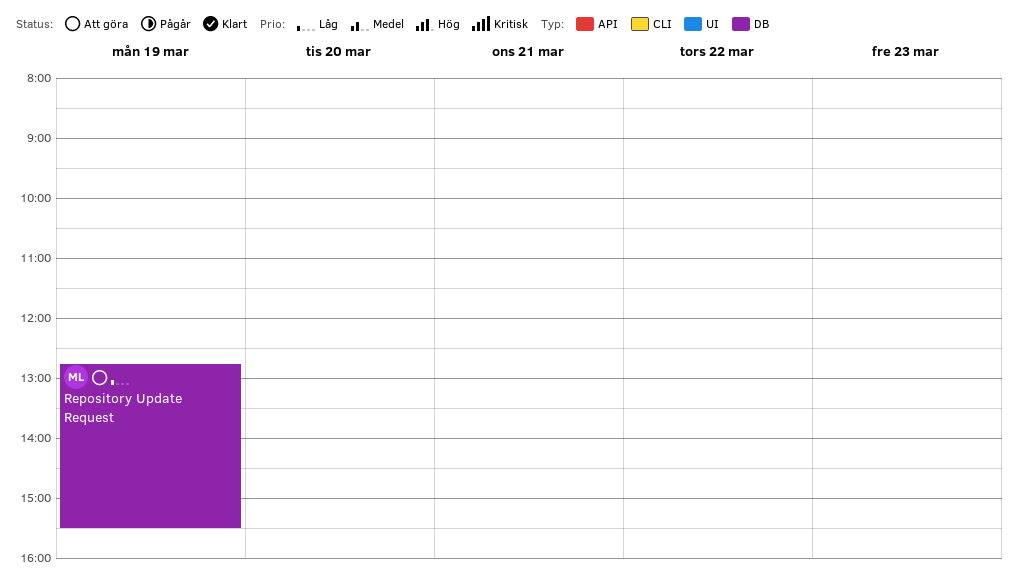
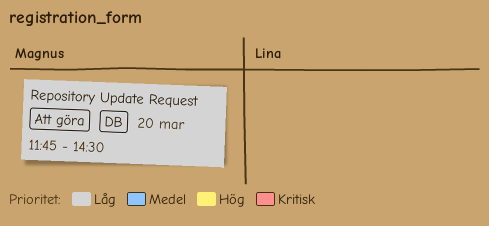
Repository Update Request, day: Mar 19 -> Mar 20
Repository Update Request, begins: 12:45 -> 11:45
Repository Update Request, ends: 15:30 -> 14:30

